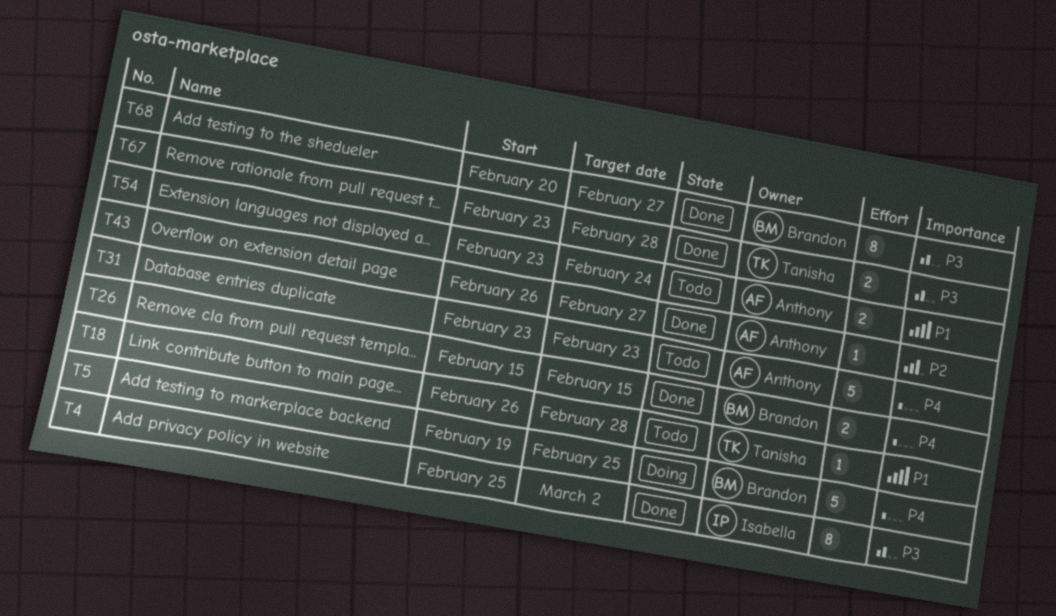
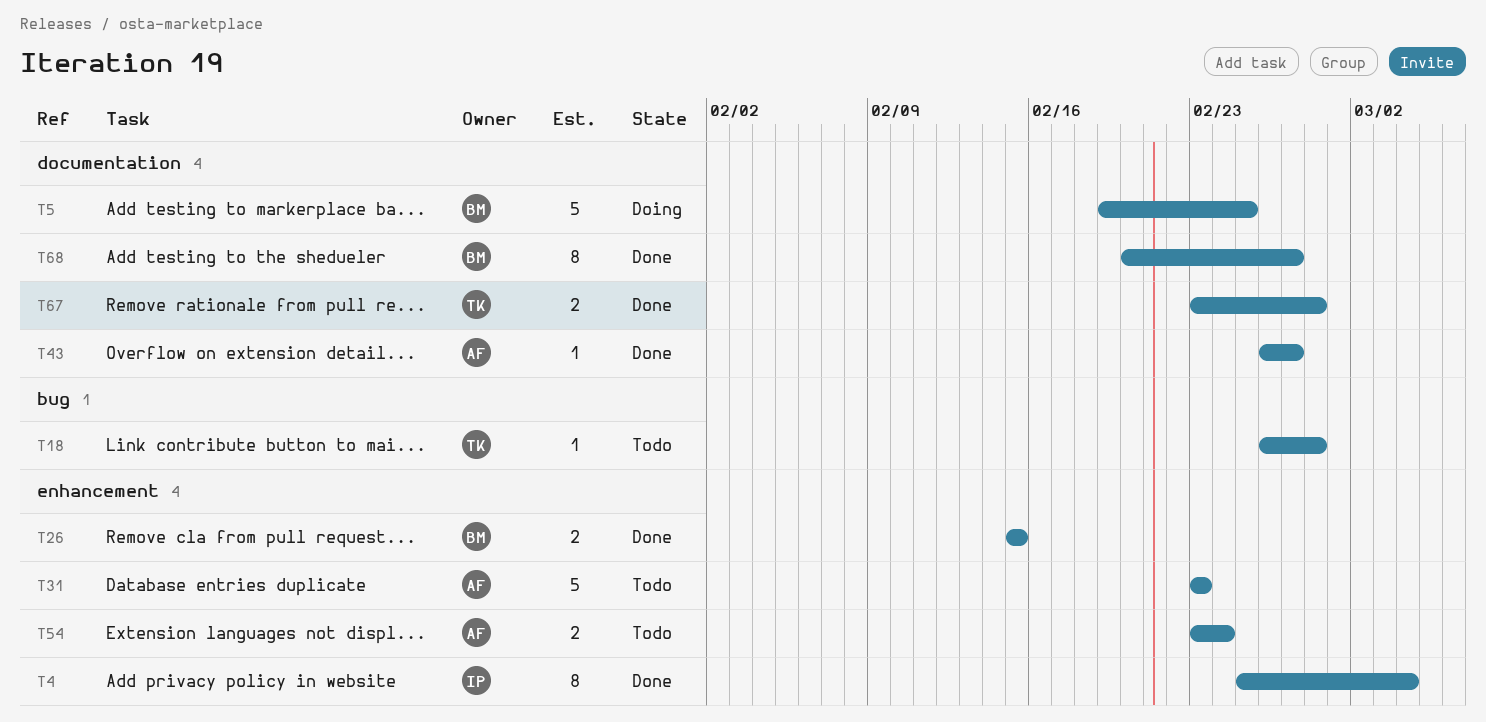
T4, due: Mar 2 -> Mar 4

